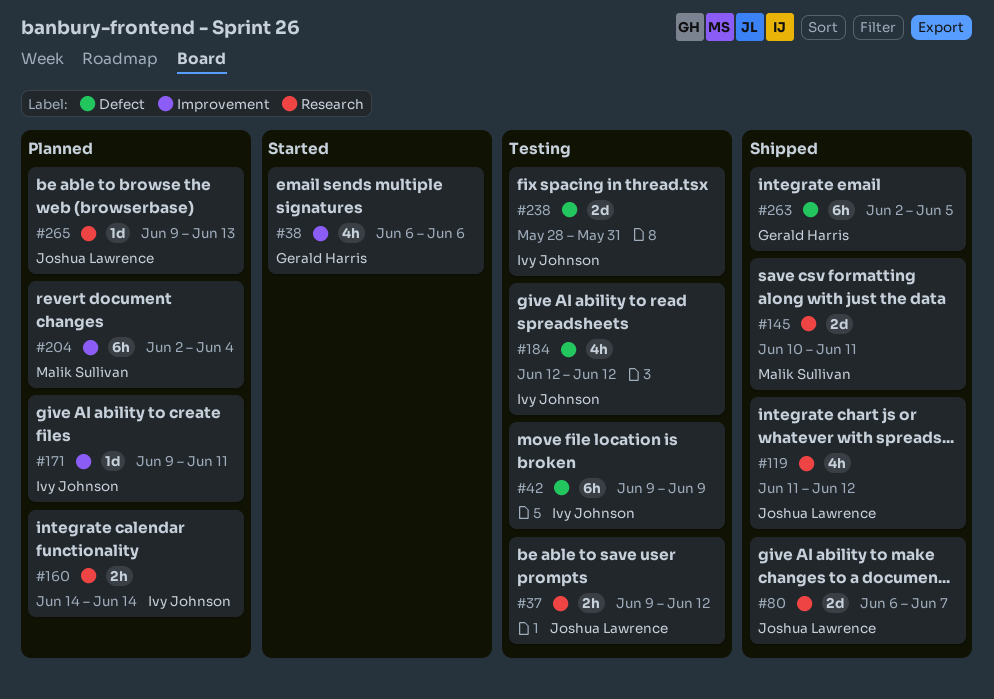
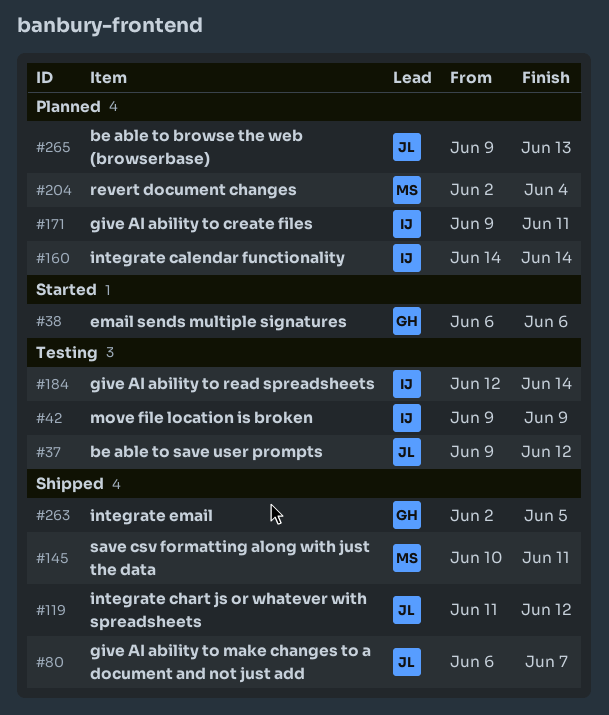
#184, due: Jun 12 -> Jun 14
#238: present -> none

